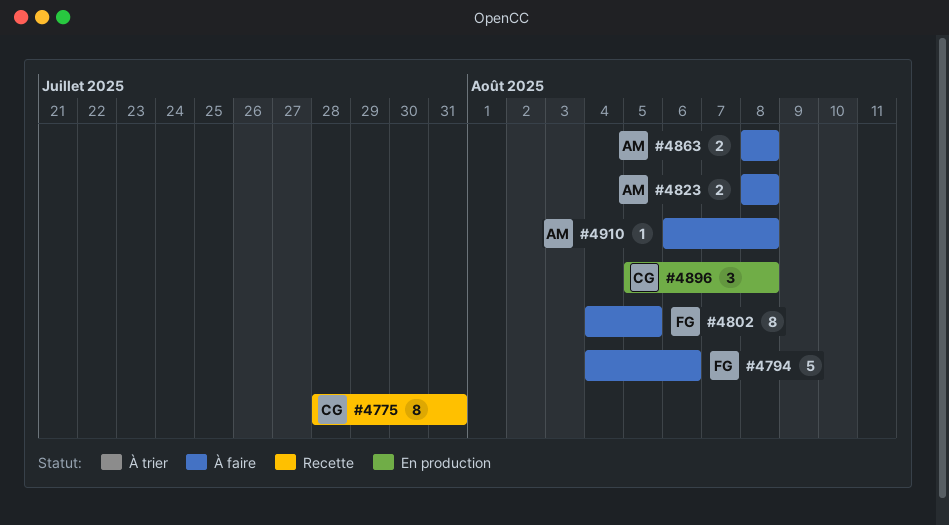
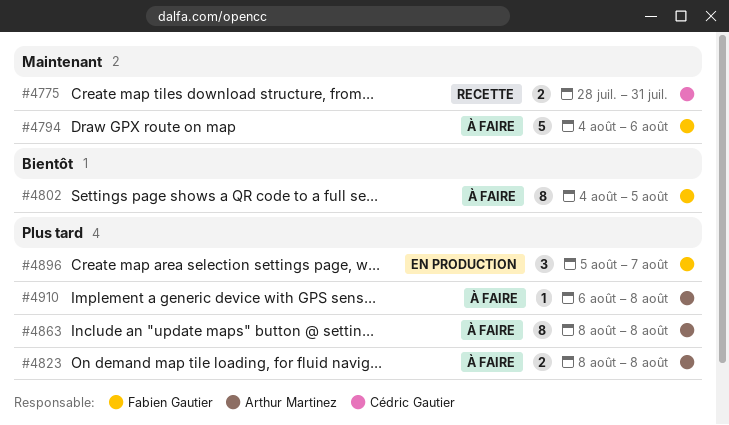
#4775, estimate: 8 -> 2
#4863, estimate: 2 -> 8
#4896, owner: Cédric Gautier -> Fabien Gautier
#4896, due: Aug 8 -> Aug 7

